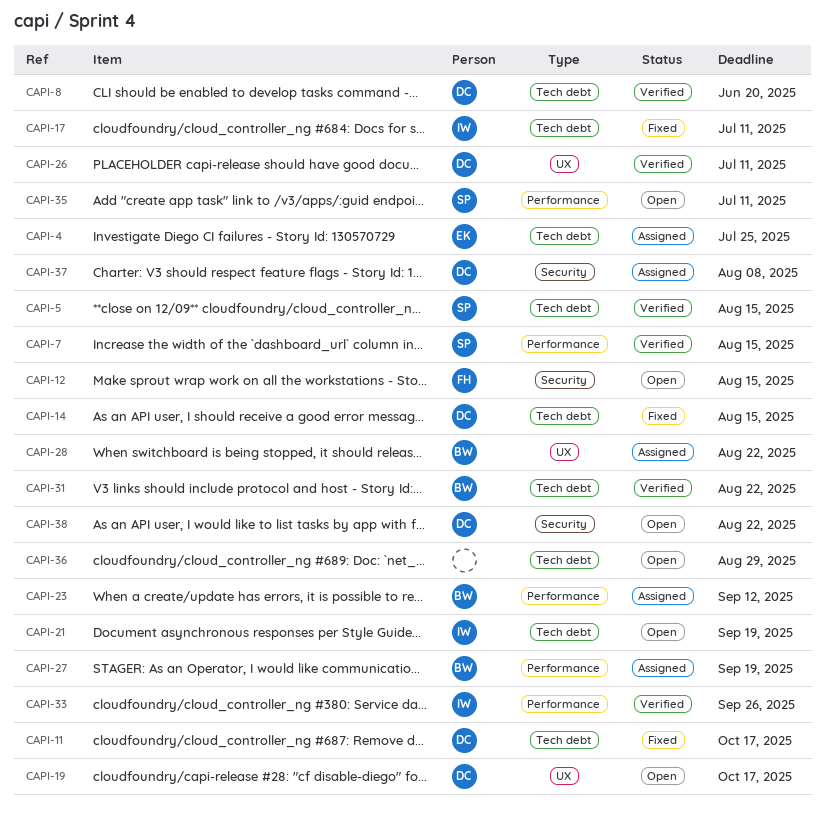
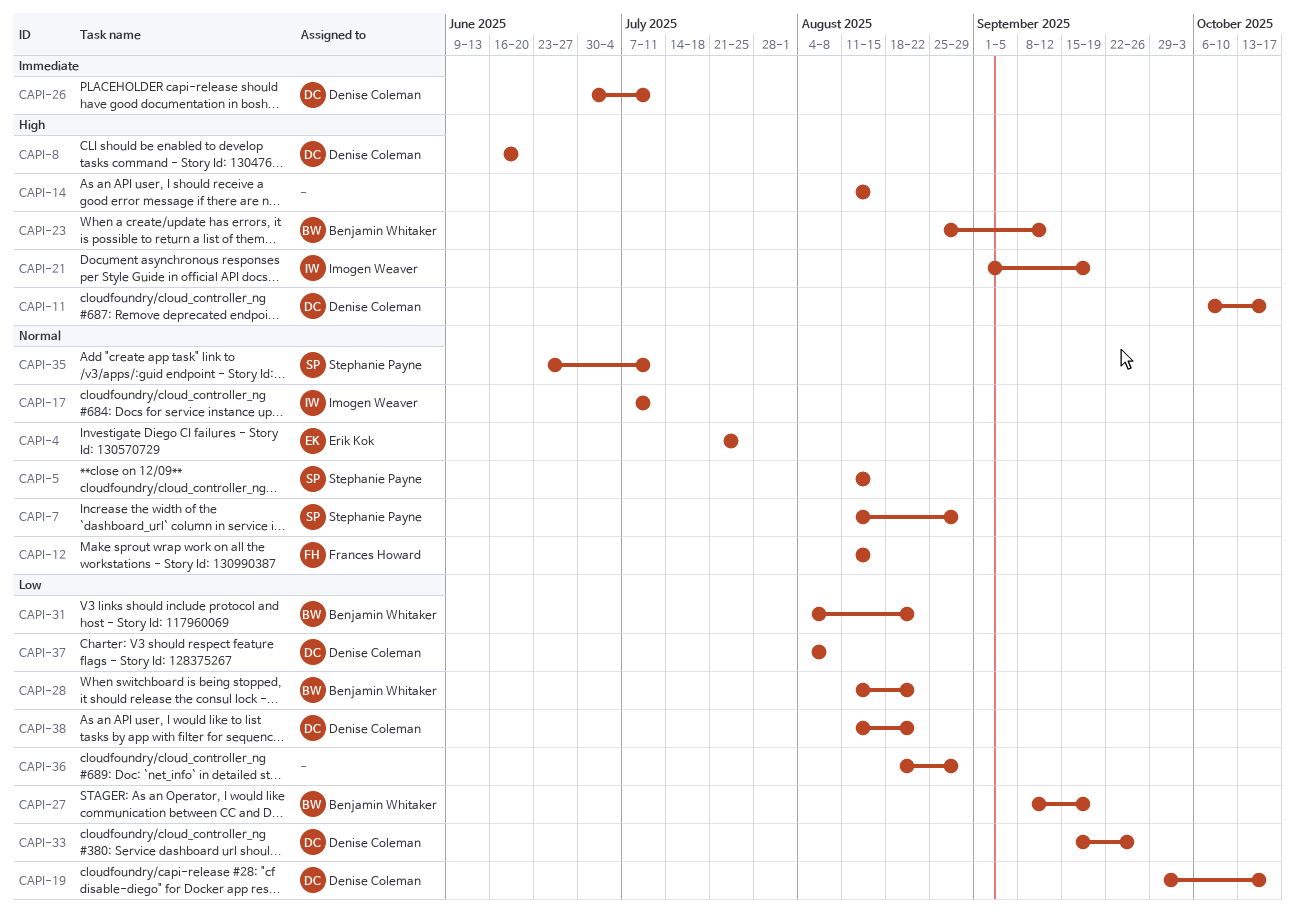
CAPI-7, due: Aug 15 -> Aug 29
CAPI-14, owner: Denise Coleman -> none
CAPI-33, owner: Imogen Weaver -> Denise Coleman

